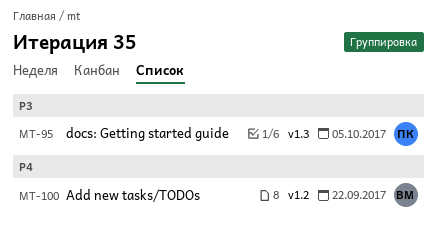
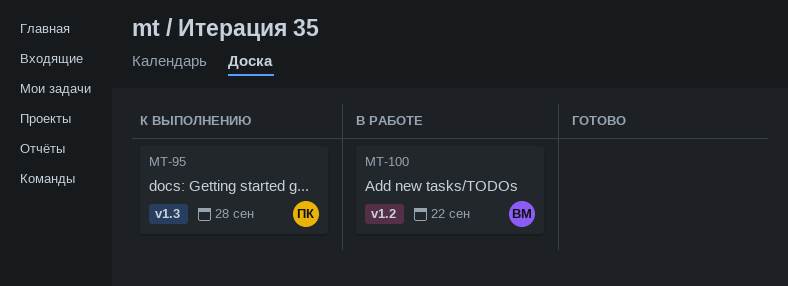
MT-95, due: Oct 5 -> Sep 28

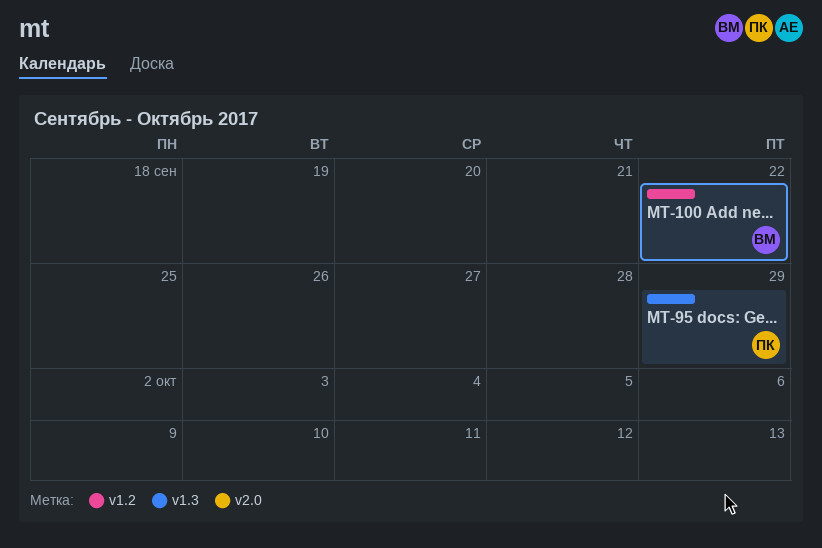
MT-95, due: Sep 28 -> Sep 29

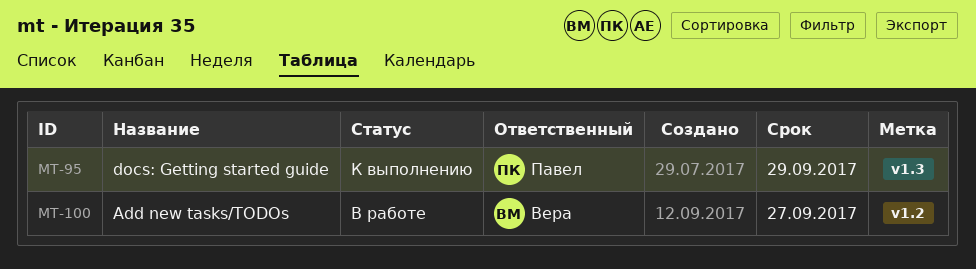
MT-100, due: Sep 22 -> Sep 27

